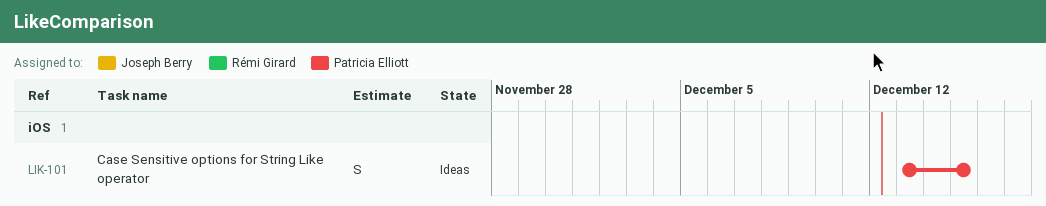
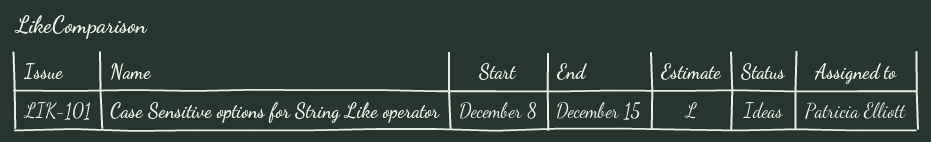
LIK-101, estimate: S -> L
LIK-101, start: Dec 13 -> Dec 8

